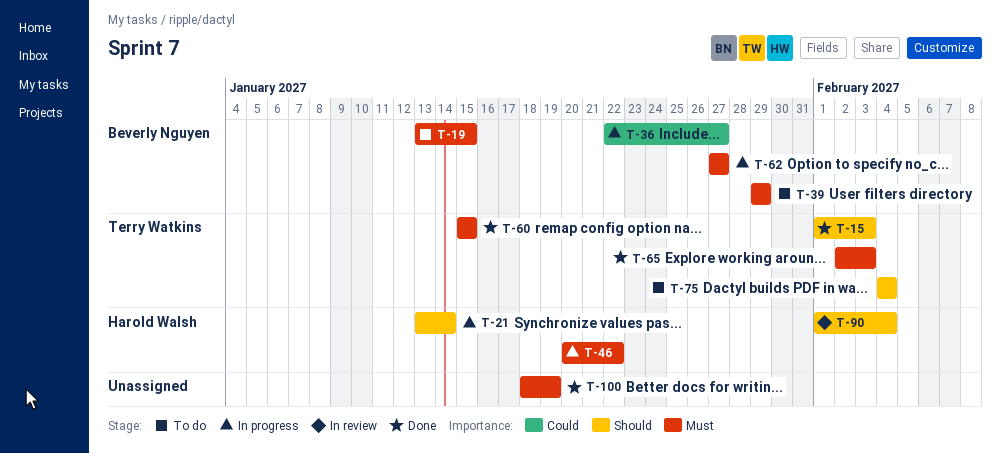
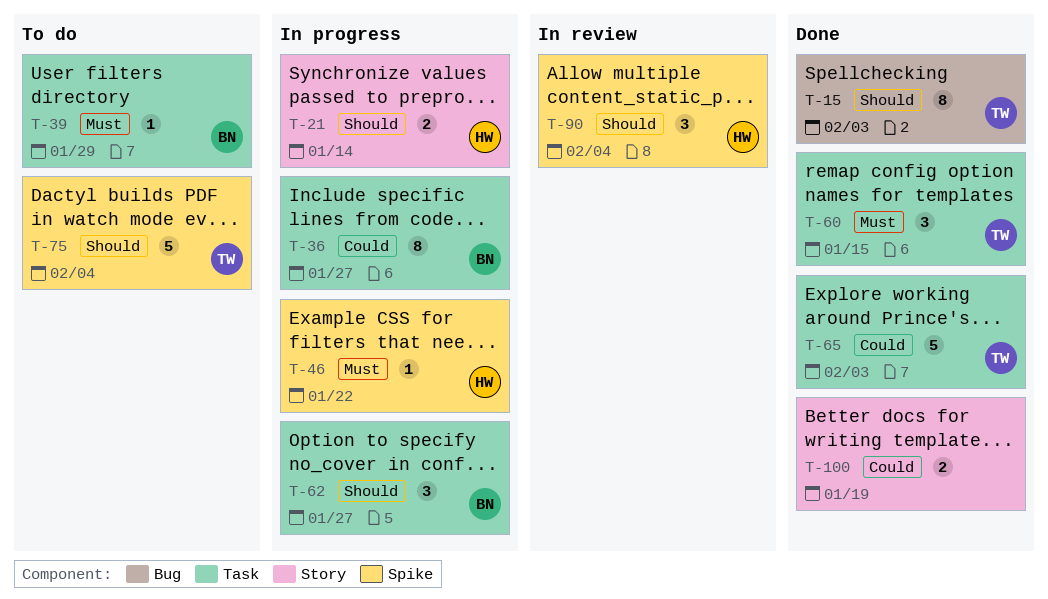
T-19: present -> none
T-62, priority: Must -> Should
T-65, priority: Must -> Could
T-100, priority: Must -> Could

